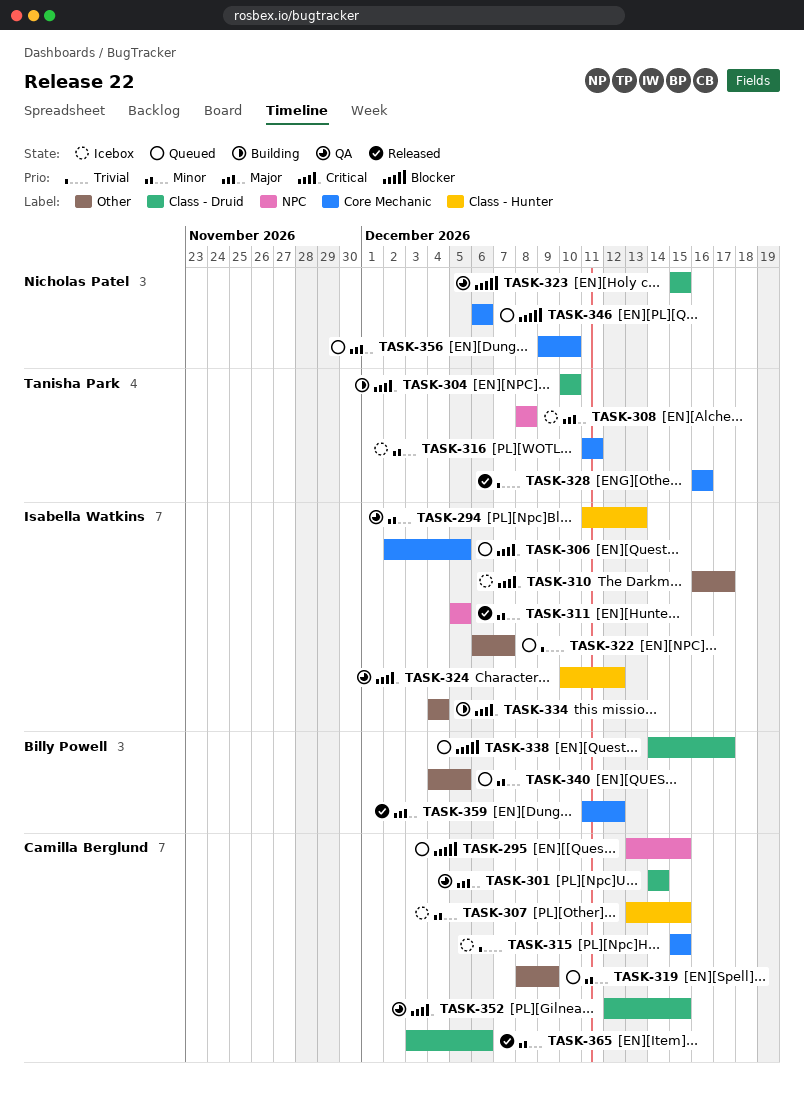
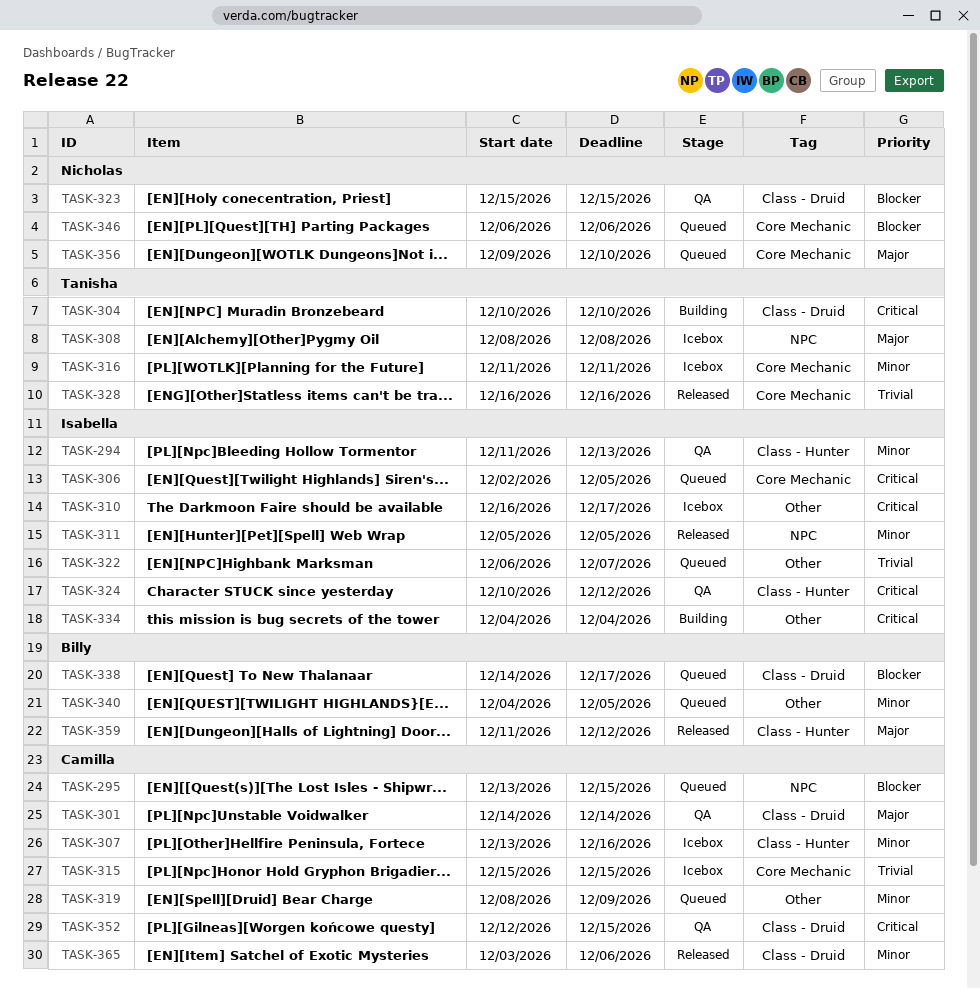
TASK-307, due: Dec 15 -> Dec 16
TASK-359, label: Core Mechanic -> Class - Hunter

